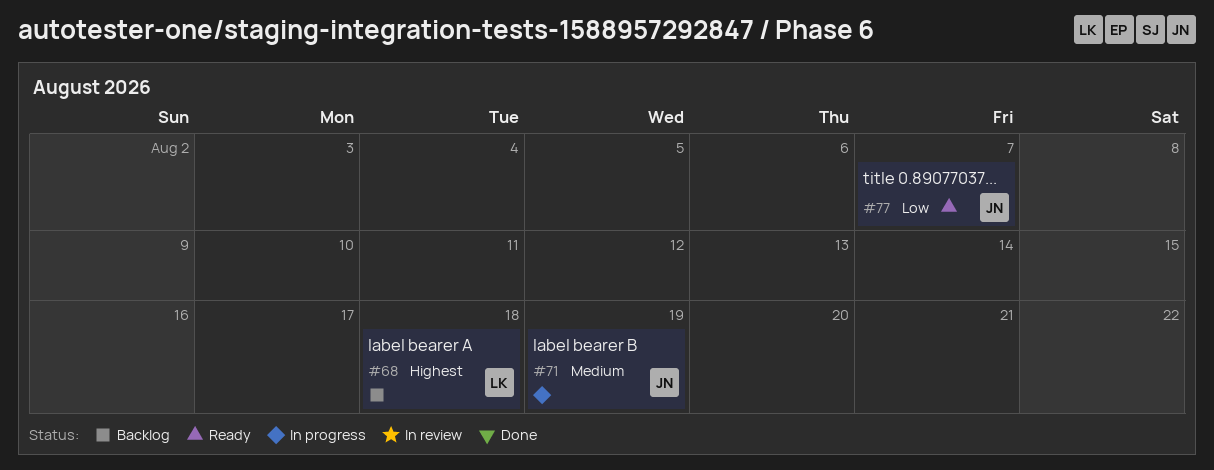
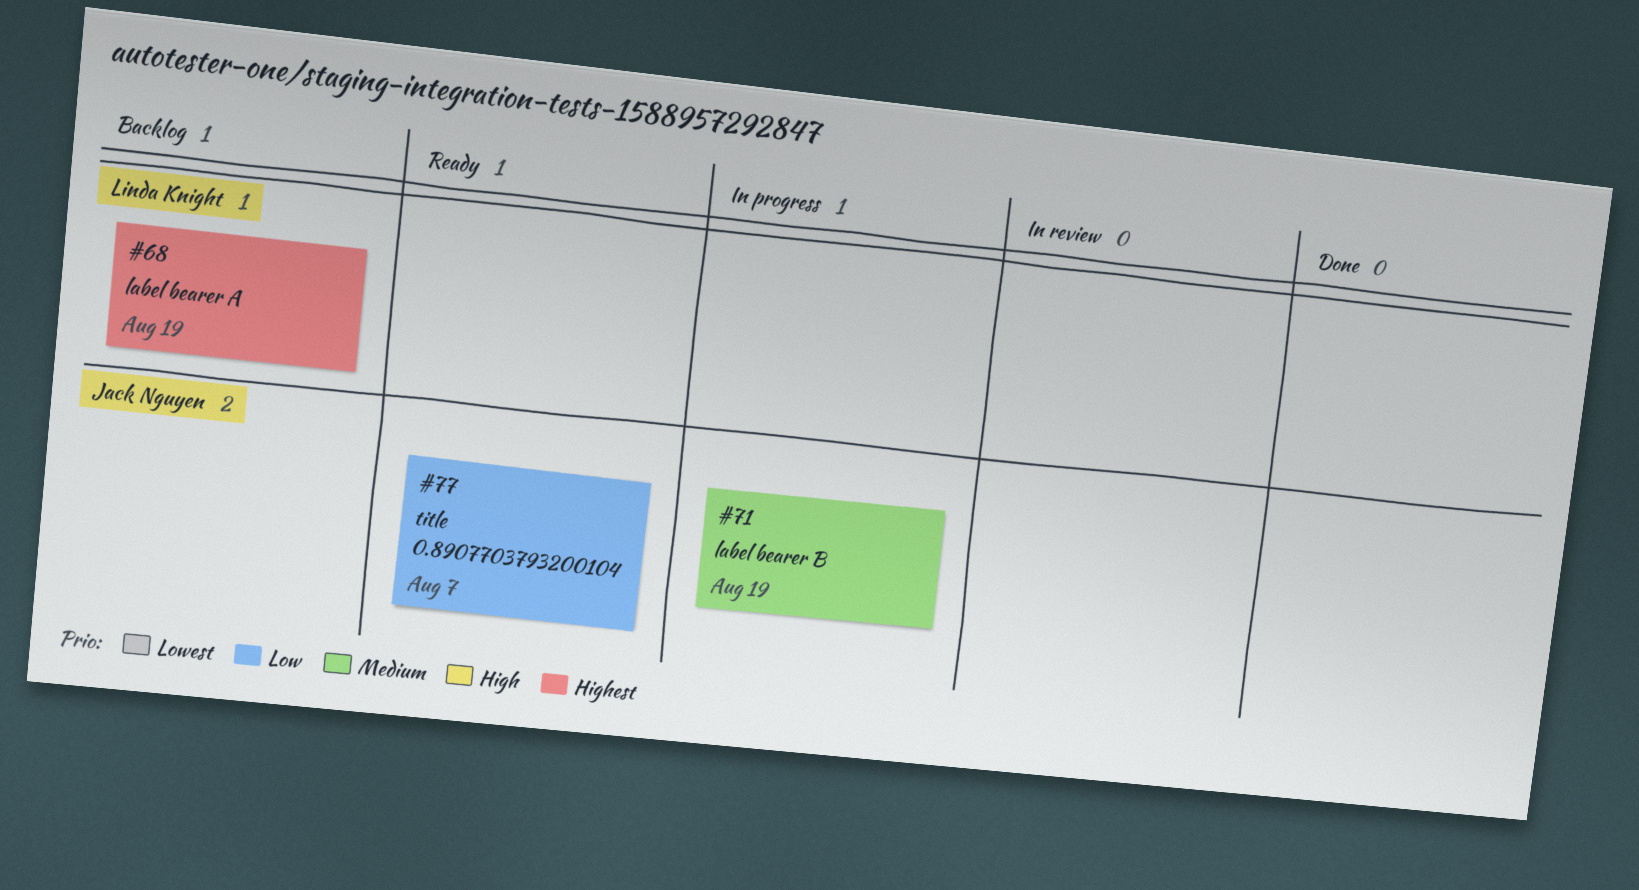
#68, due: Aug 18 -> Aug 19

